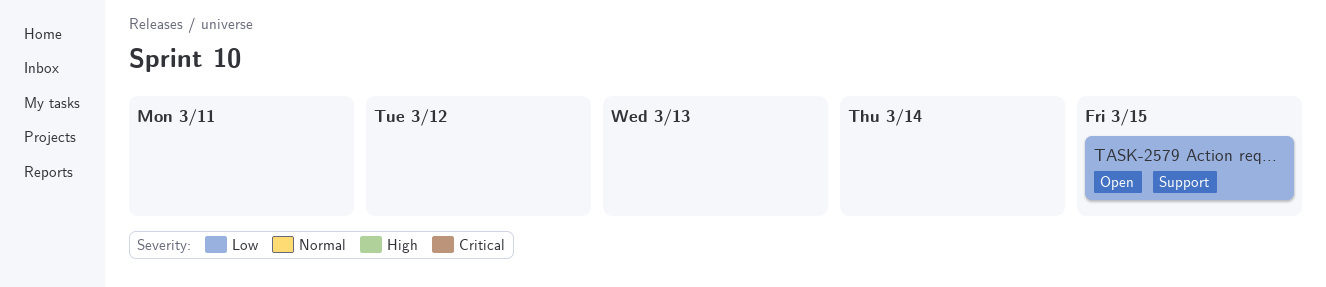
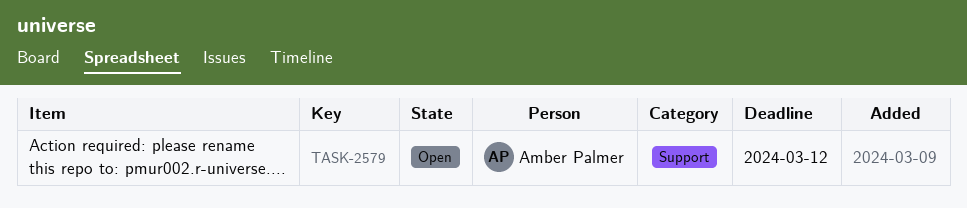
TASK-2579, due: Mar 15 -> Mar 12

